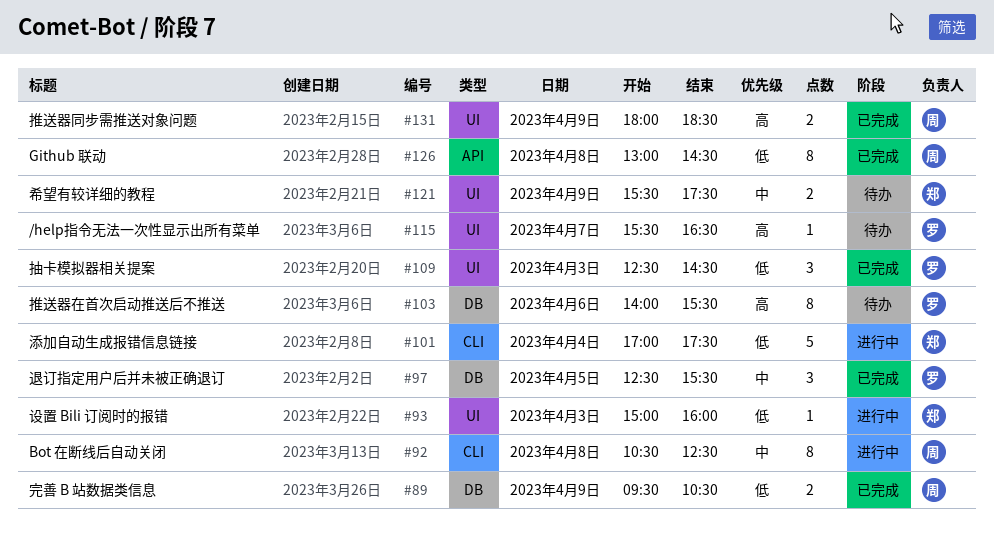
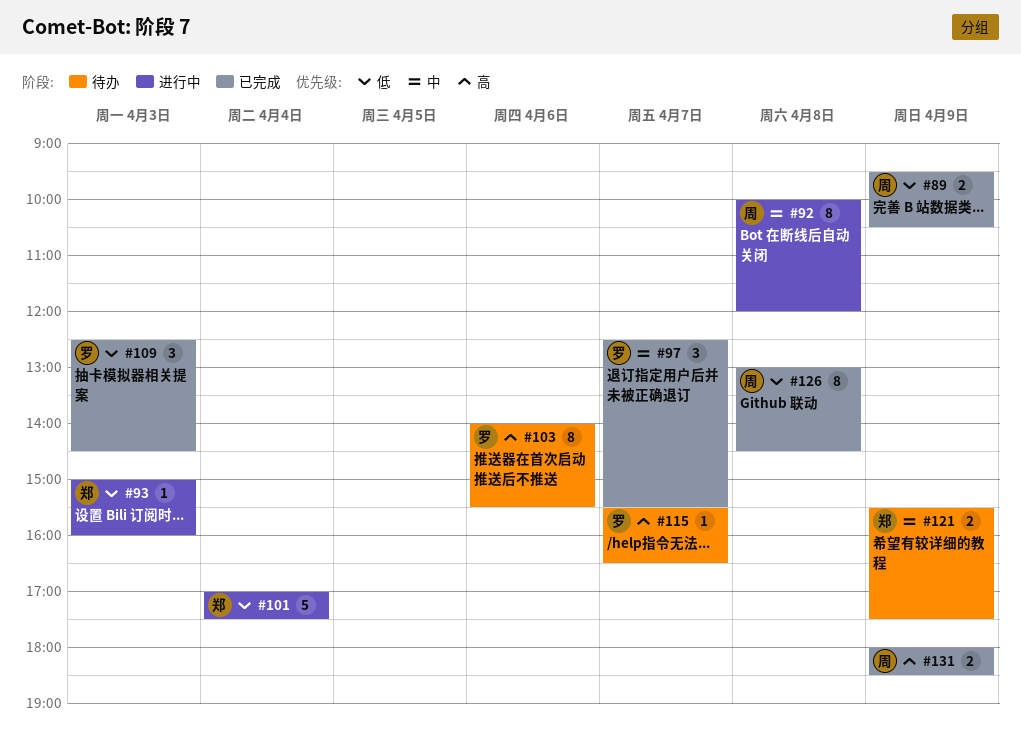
#92, begins: 10:30 -> 10:00
#92, ends: 12:30 -> 12:00
#97, day: Apr 5 -> Apr 7

